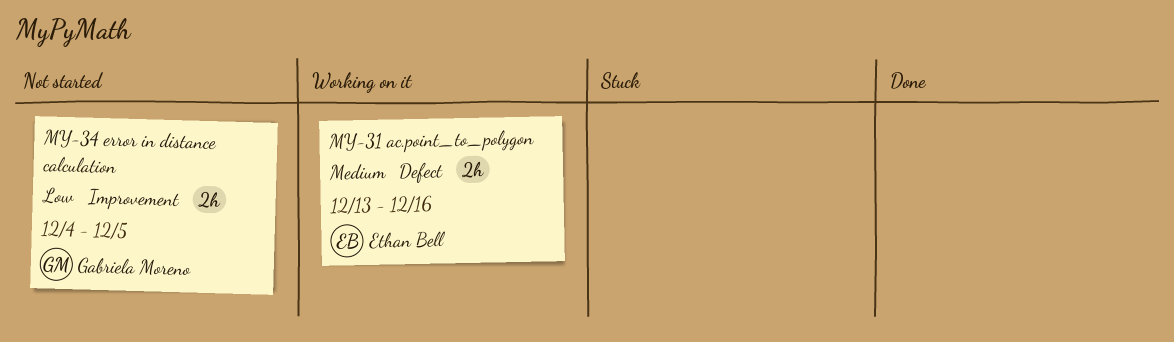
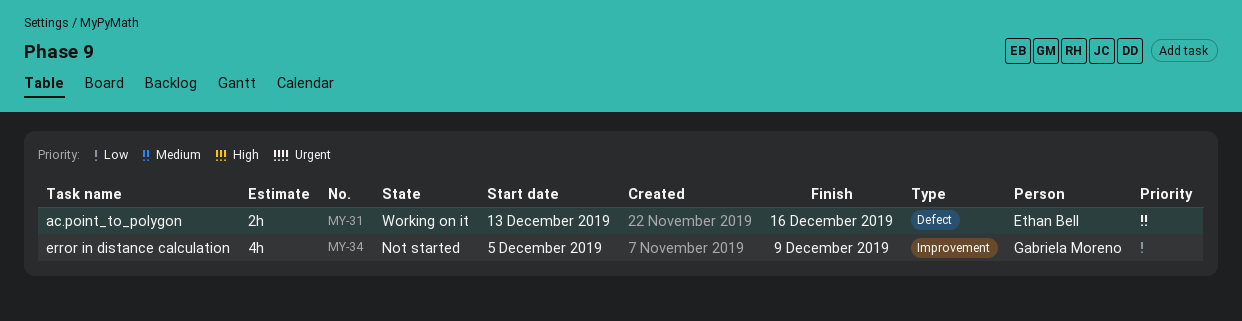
MY-34, estimate: 2h -> 4h
MY-34, start: Dec 4 -> Dec 5
MY-34, due: Dec 5 -> Dec 9

